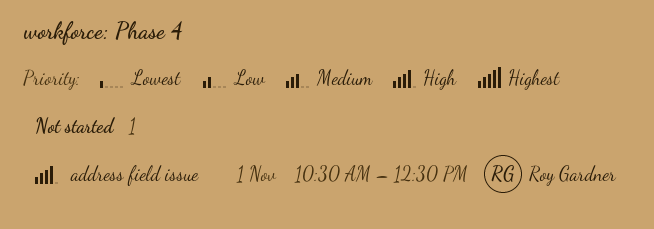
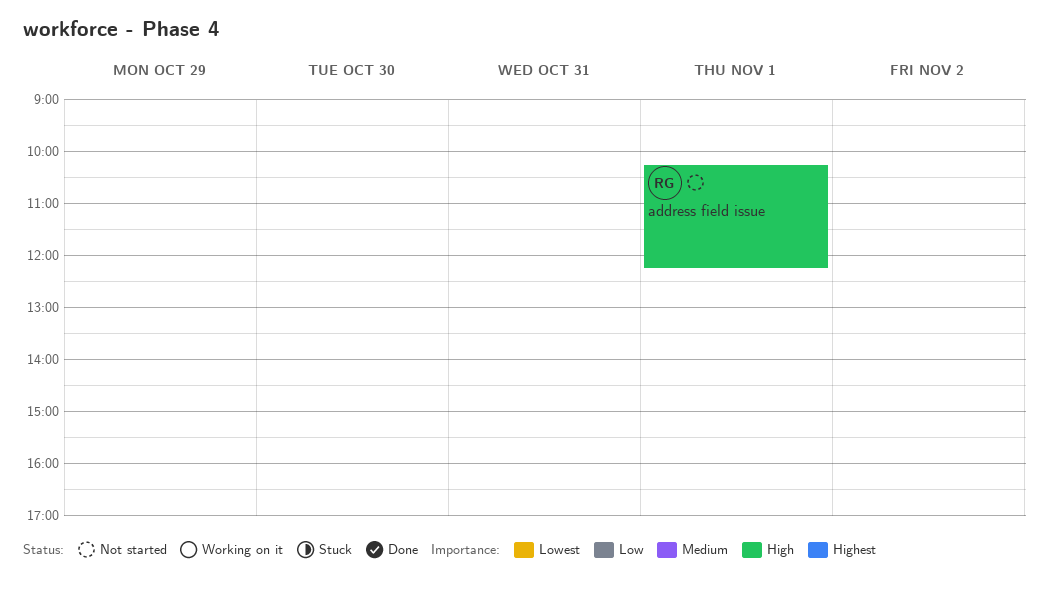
address field issue, begins: 10:30 -> 10:15
address field issue, ends: 12:30 -> 12:15

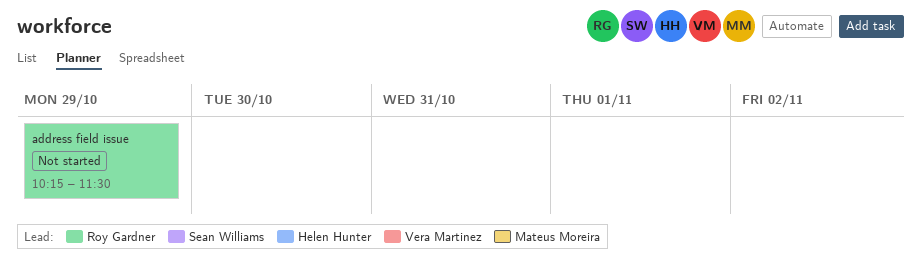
address field issue, day: Nov 1 -> Oct 29
address field issue, ends: 12:15 -> 11:30

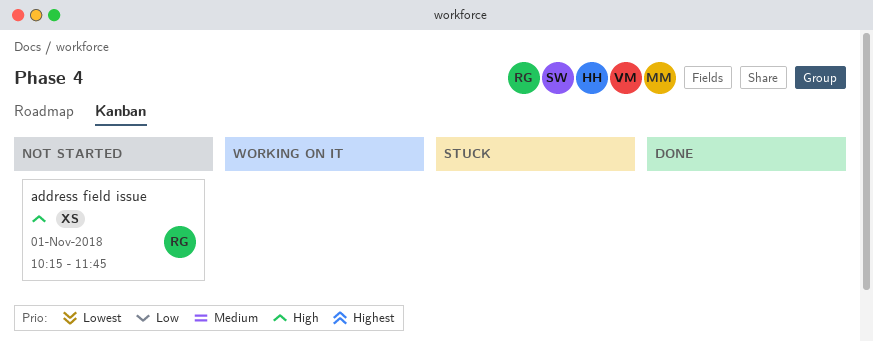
address field issue, day: Oct 29 -> Nov 1
address field issue, ends: 11:30 -> 11:45

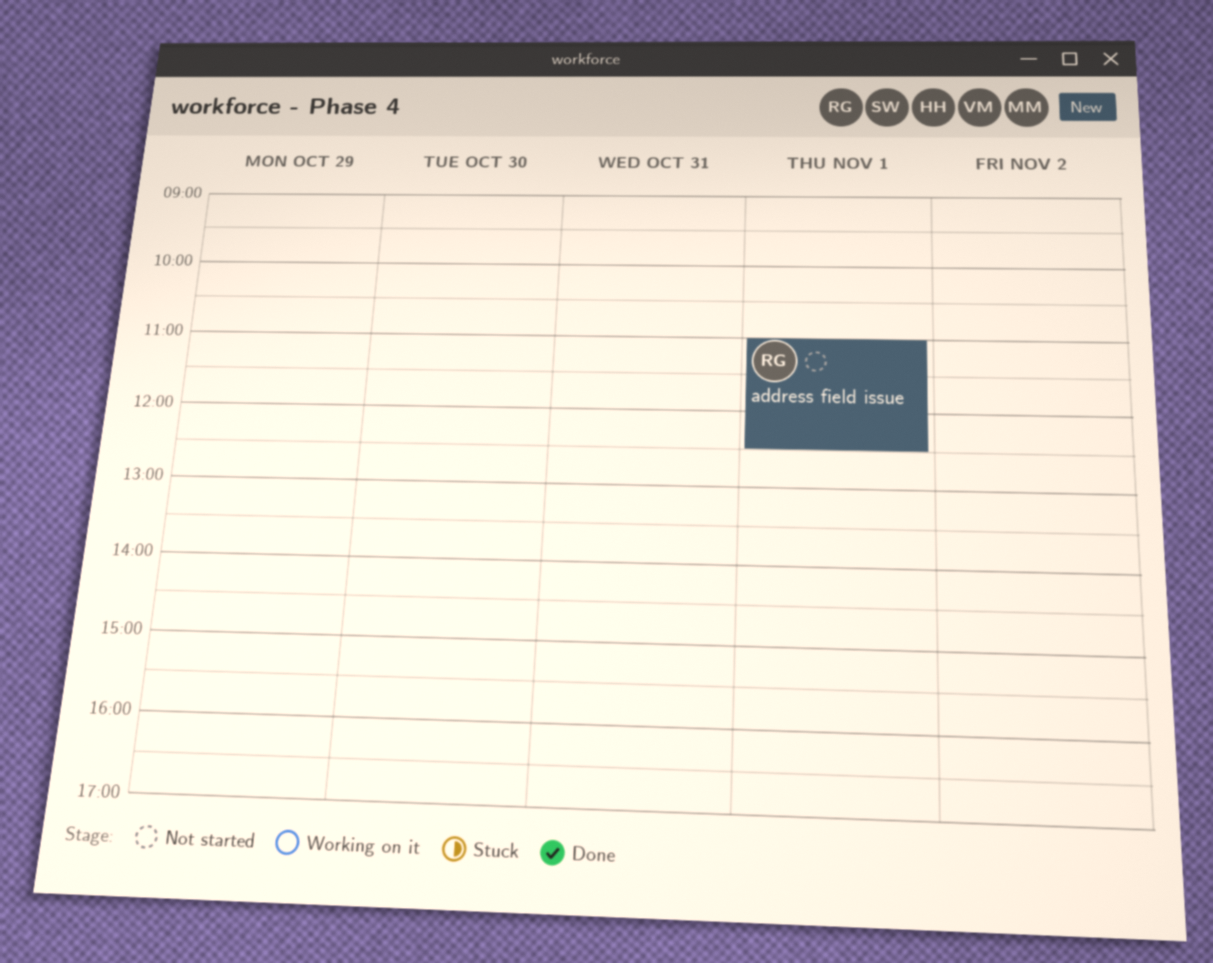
address field issue, begins: 10:15 -> 11:00
address field issue, ends: 11:45 -> 12:30

